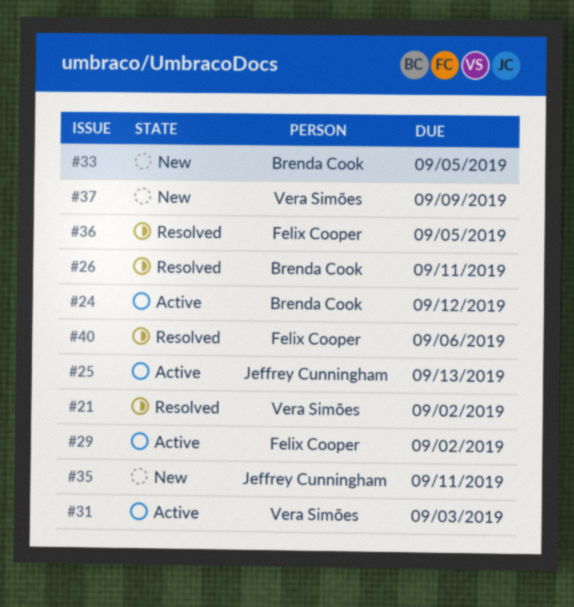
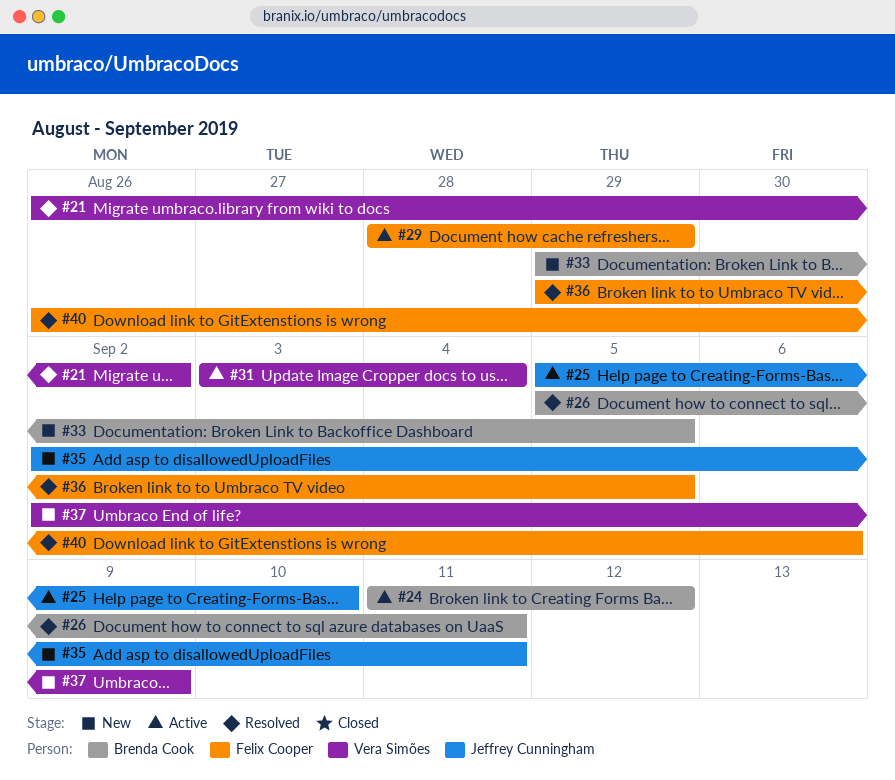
#25, due: Sep 13 -> Sep 10
#29, due: Sep 2 -> Aug 29
#31, due: Sep 3 -> Sep 4

